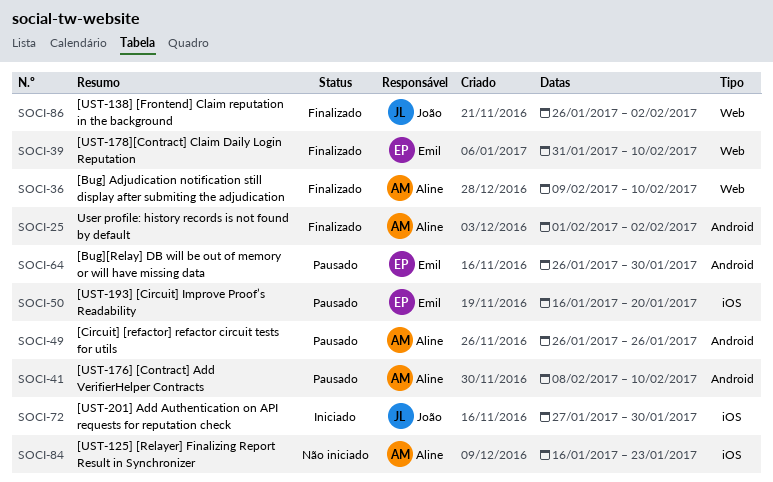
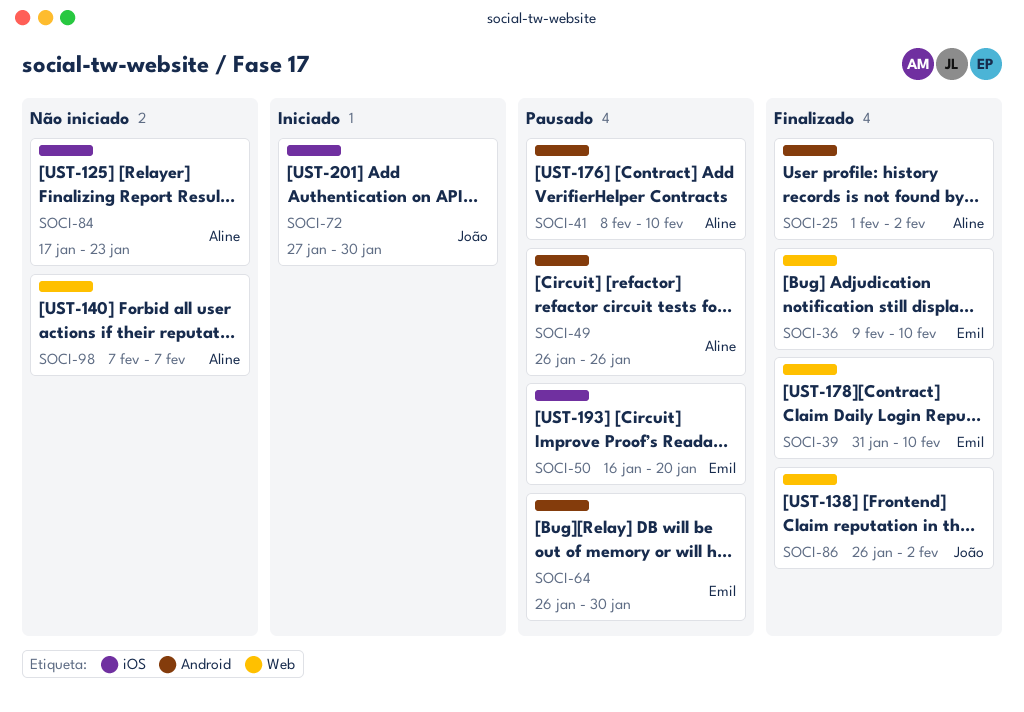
SOCI-36, owner: Aline -> Emil
SOCI-84, start: Jan 16 -> Jan 17
SOCI-98: none -> present

